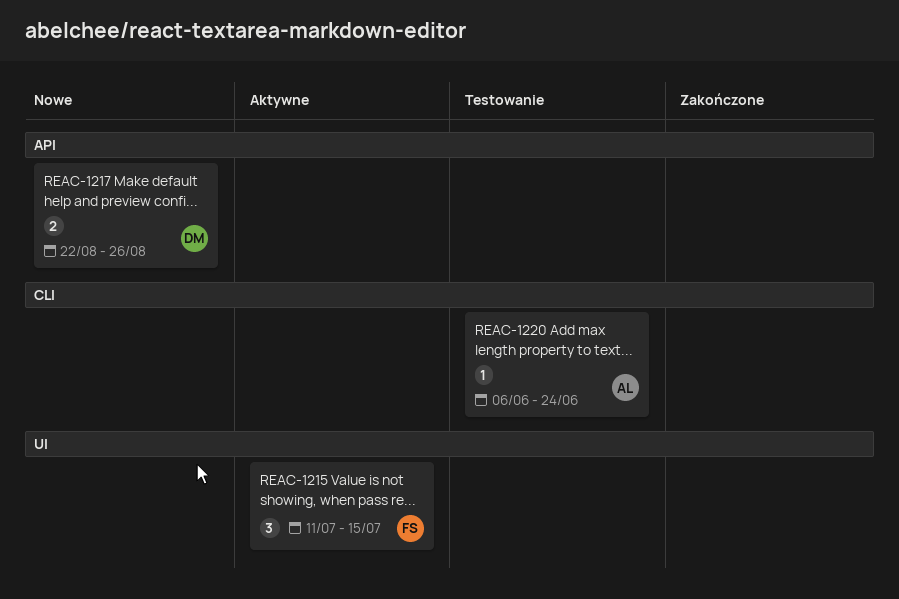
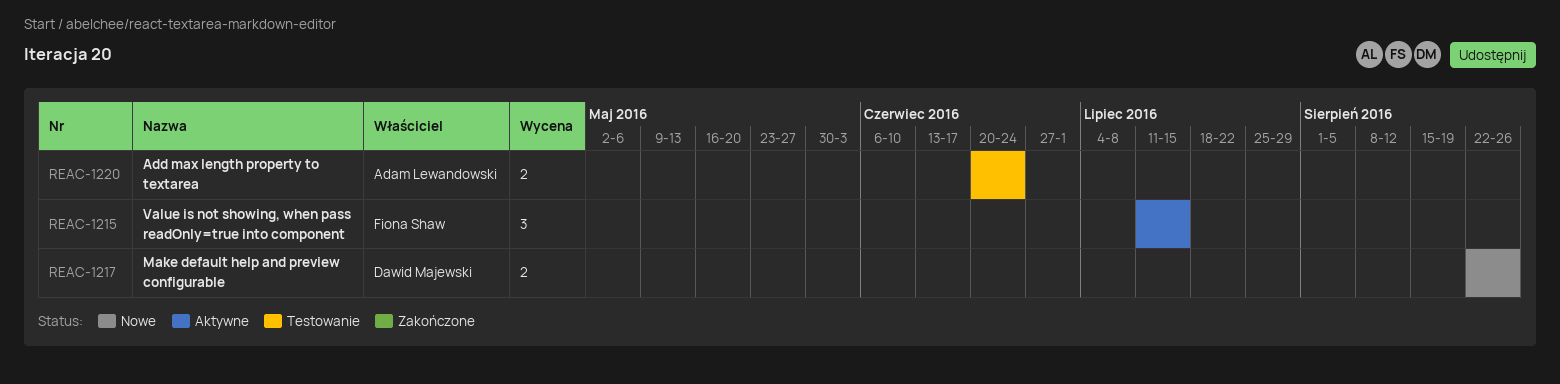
REAC-1220, estimate: 1 -> 2
REAC-1220, start: Jun 6 -> Jun 20

